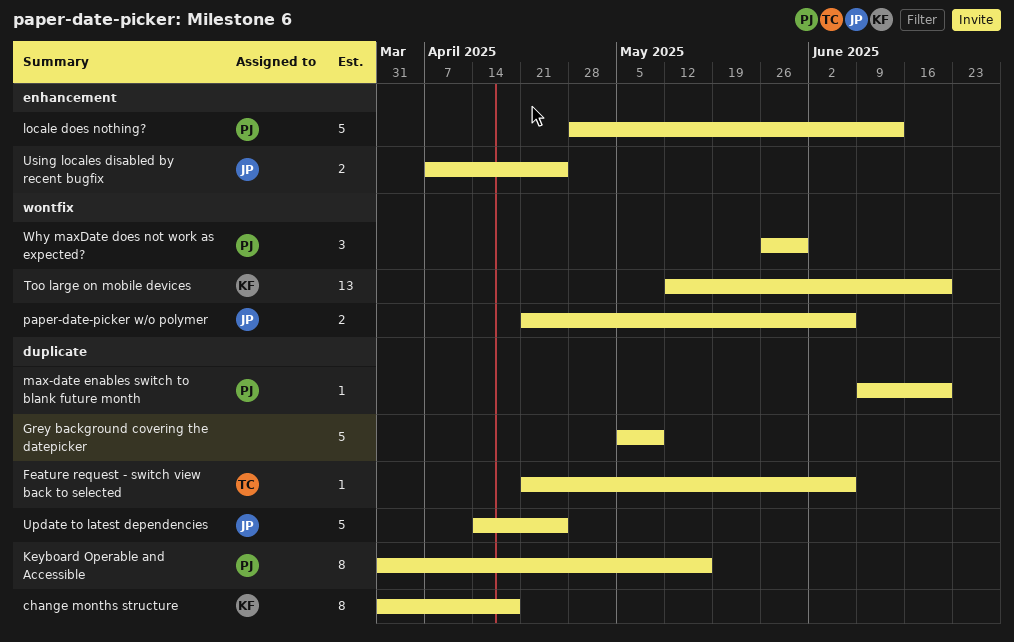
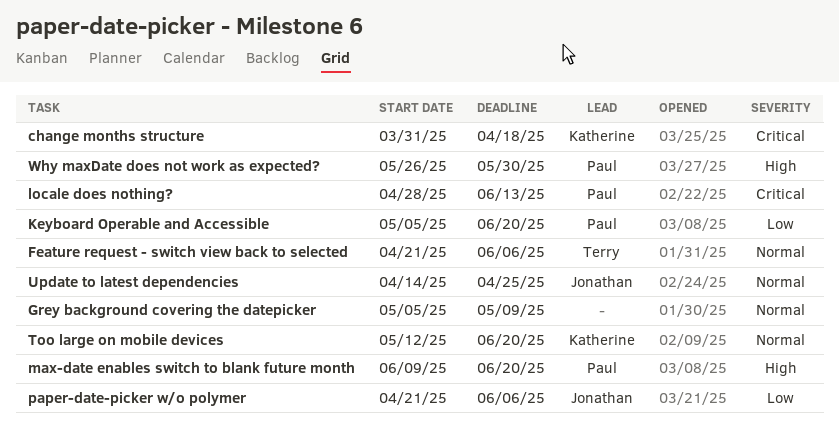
Keyboard Operable and Accessible, start: Mar 31 -> May 5
Keyboard Operable and Accessible, due: May 16 -> Jun 20
Using locales disabled by recent bugfix: present -> none

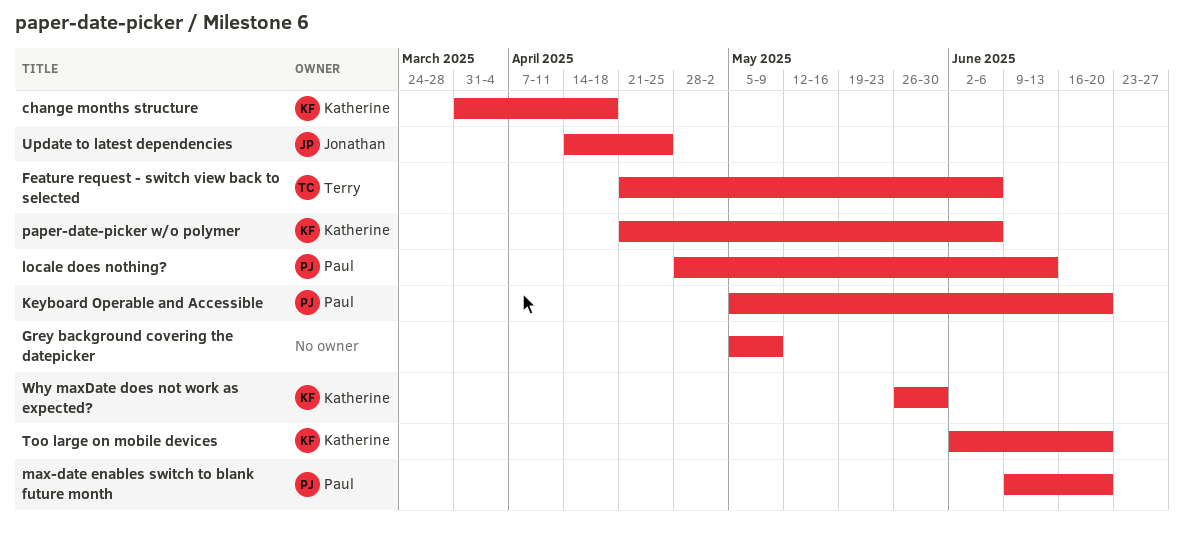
paper-date-picker w/o polymer, owner: Jonathan -> Katherine
Too large on mobile devices, start: May 12 -> Jun 2
Why maxDate does not work as expected?, owner: Paul -> Katherine

